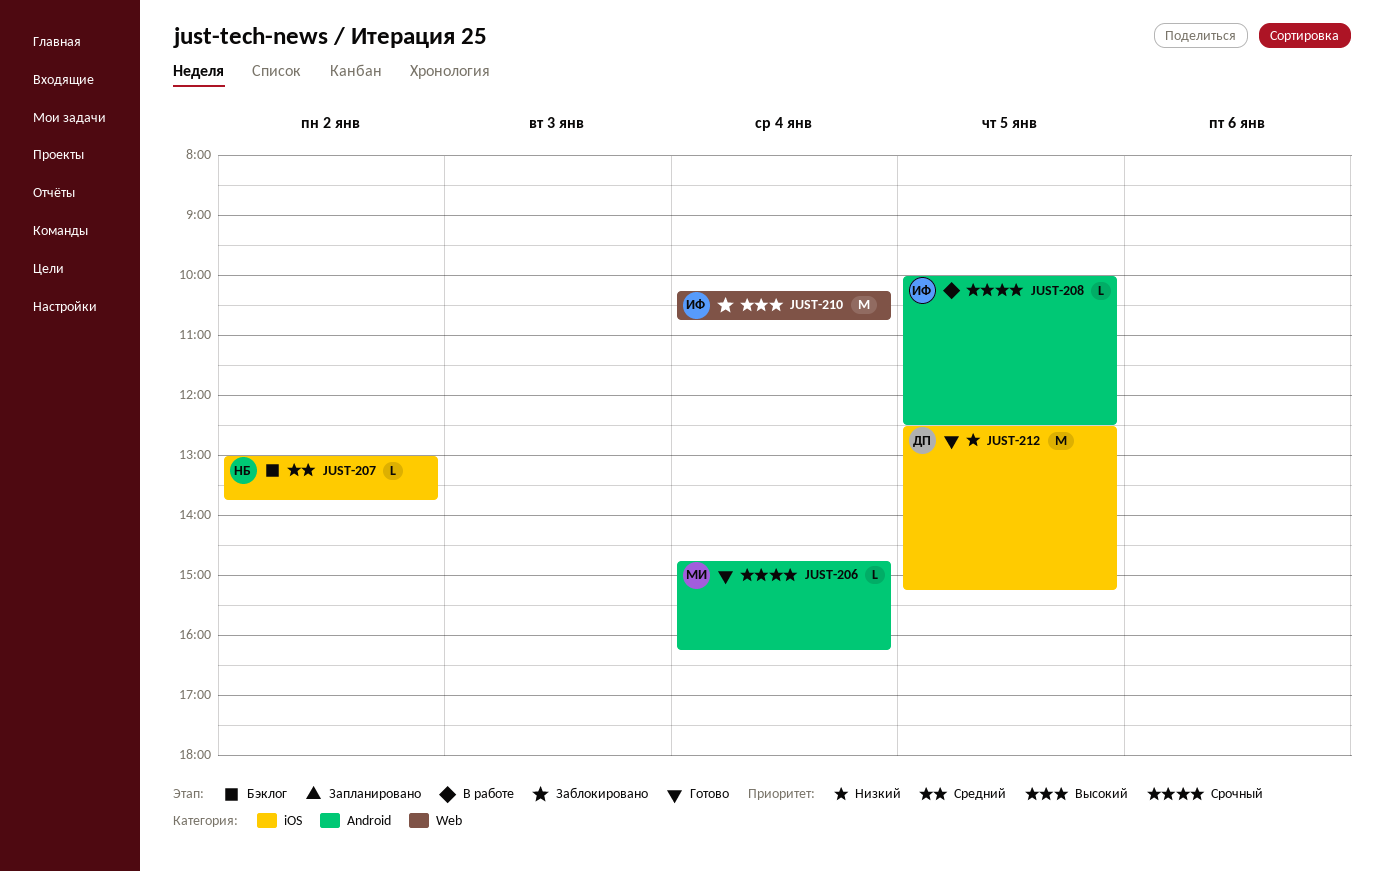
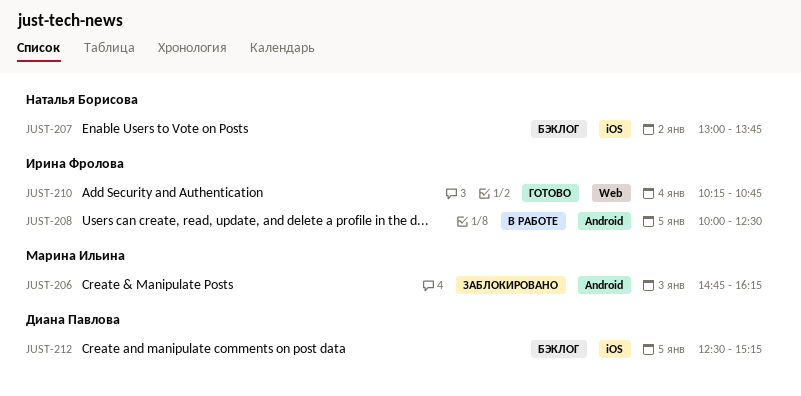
JUST-206, status: Готово -> Заблокировано
JUST-206, day: Jan 4 -> Jan 3
JUST-210, status: Заблокировано -> Готово
JUST-212, status: Готово -> Бэклог

